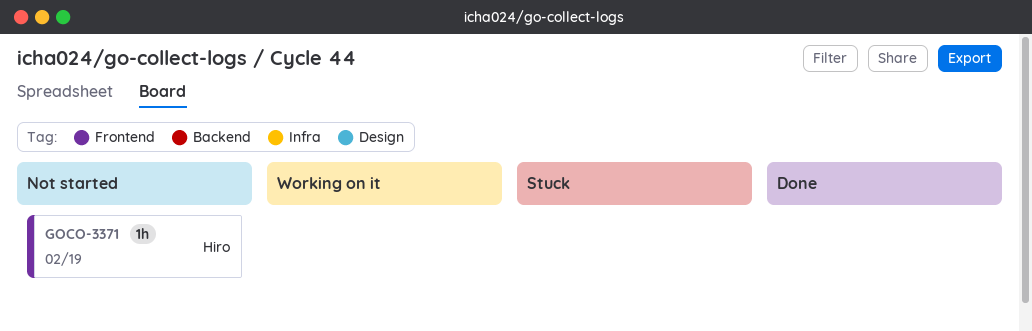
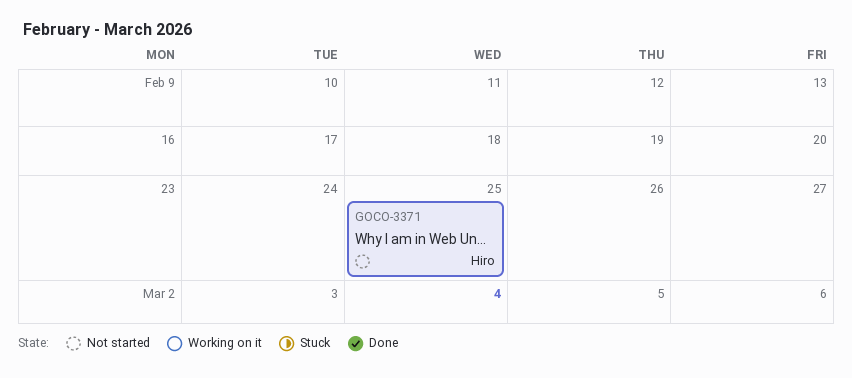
GOCO-3371, due: Feb 19 -> Feb 25

